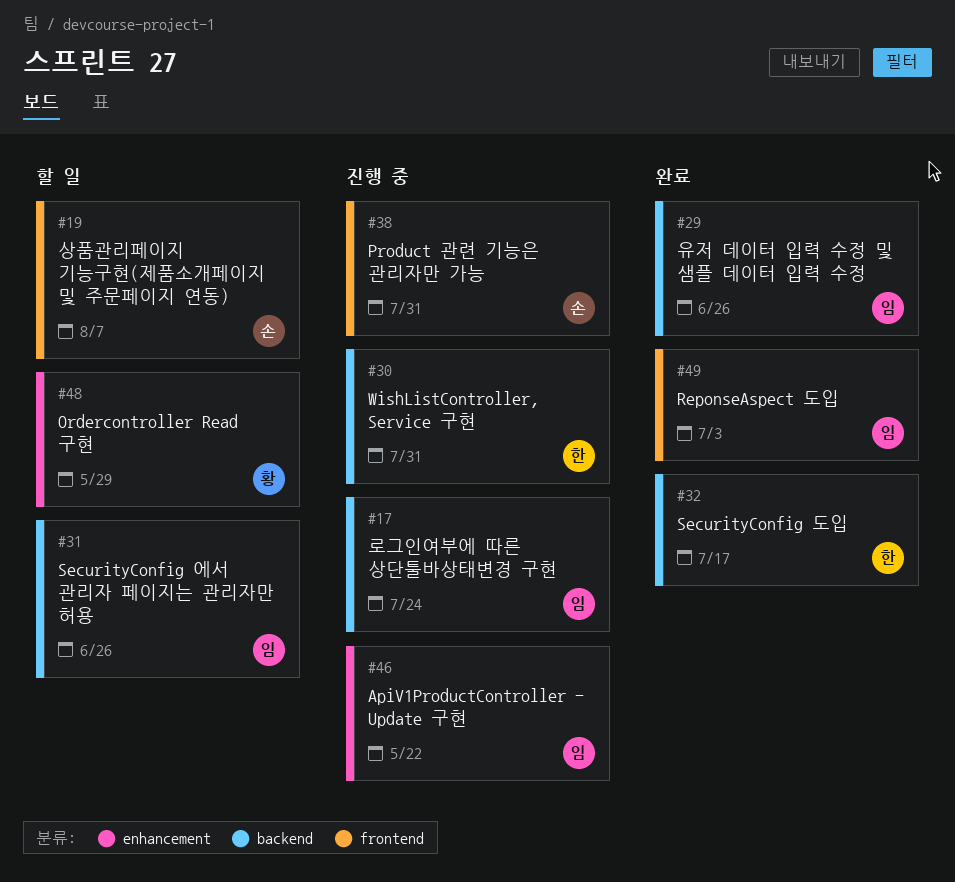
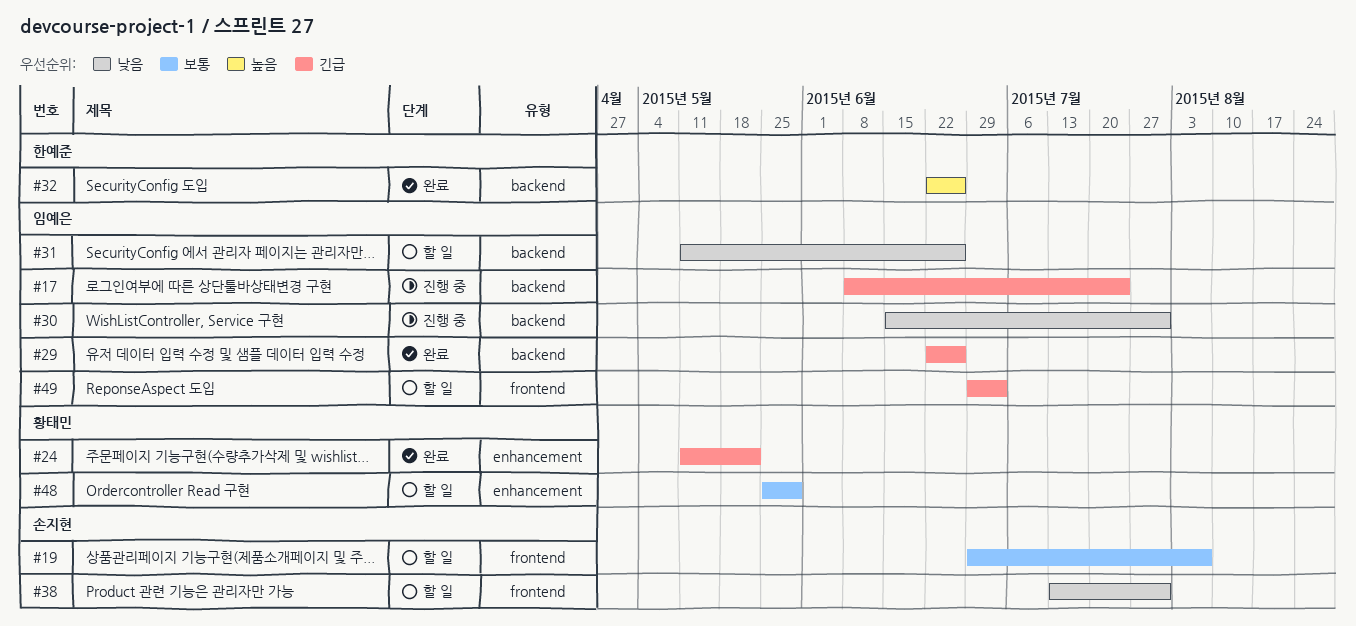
#24: none -> present
#30, owner: 한예준 -> 임예은
#32, due: Jul 17 -> Jun 26
#38, status: 진행 중 -> 할 일
#46: present -> none
#49, status: 완료 -> 할 일

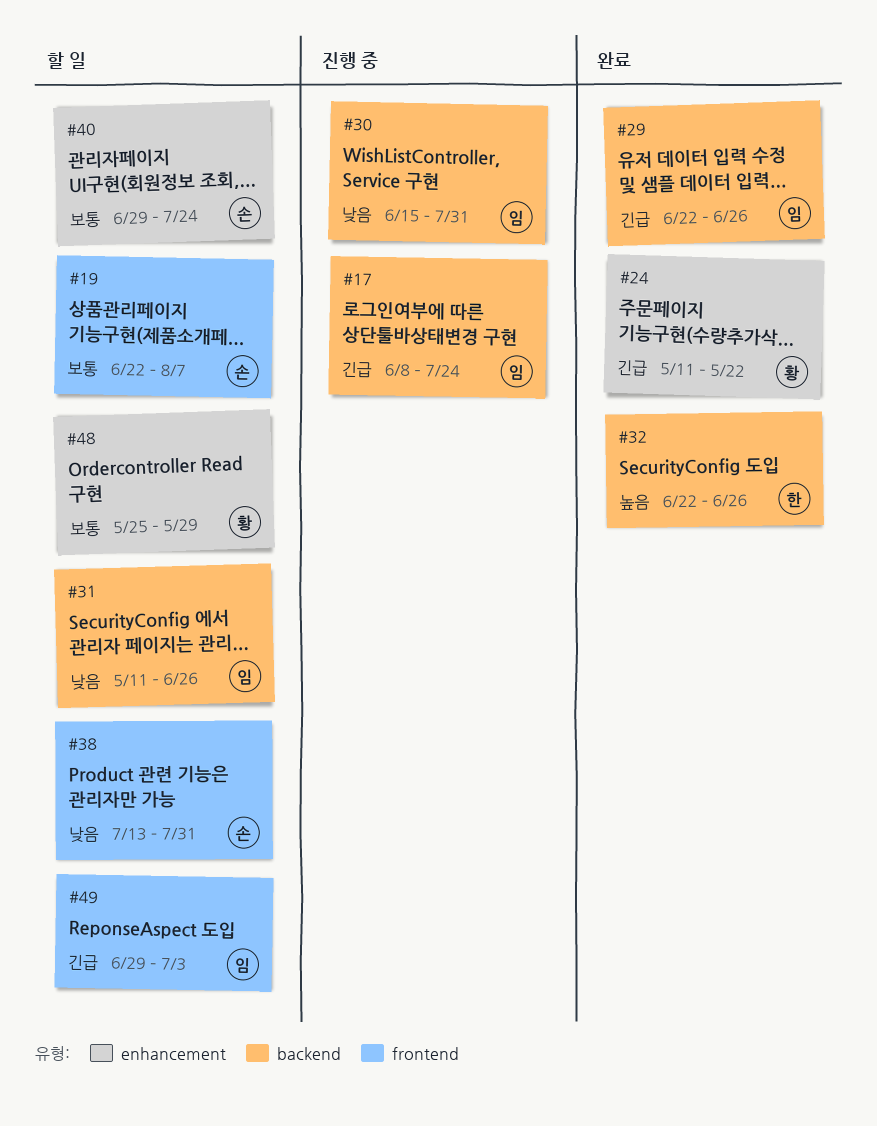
#19, start: Jun 29 -> Jun 22
#40: none -> present

